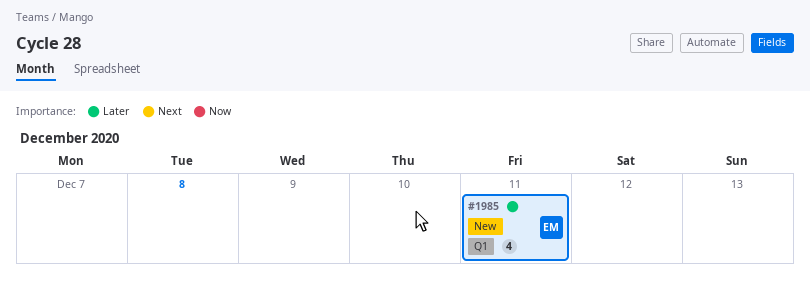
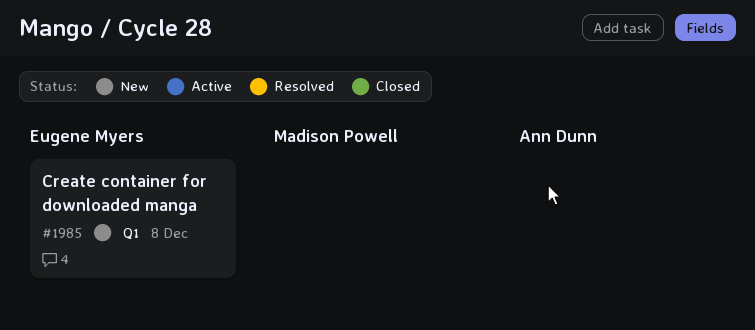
#1985, due: Dec 11 -> Dec 8

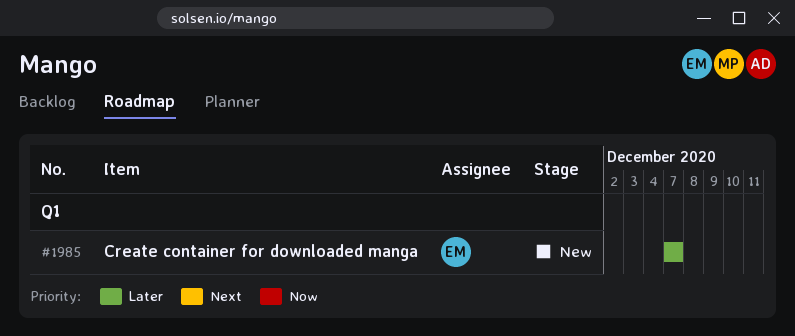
#1985, due: Dec 8 -> Dec 7

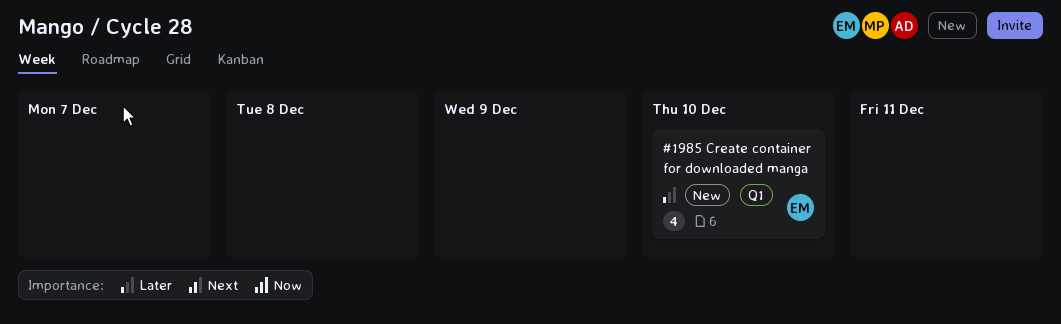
#1985, due: Dec 7 -> Dec 10

